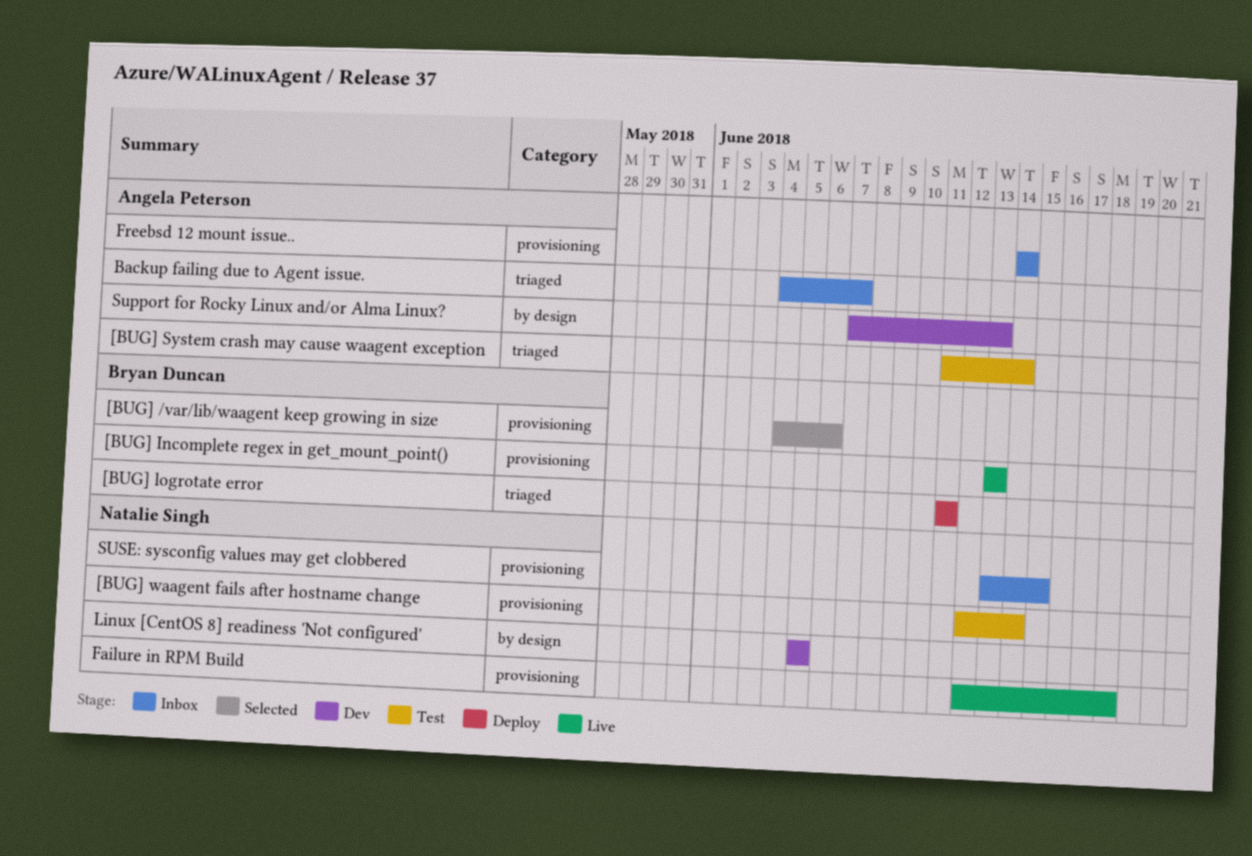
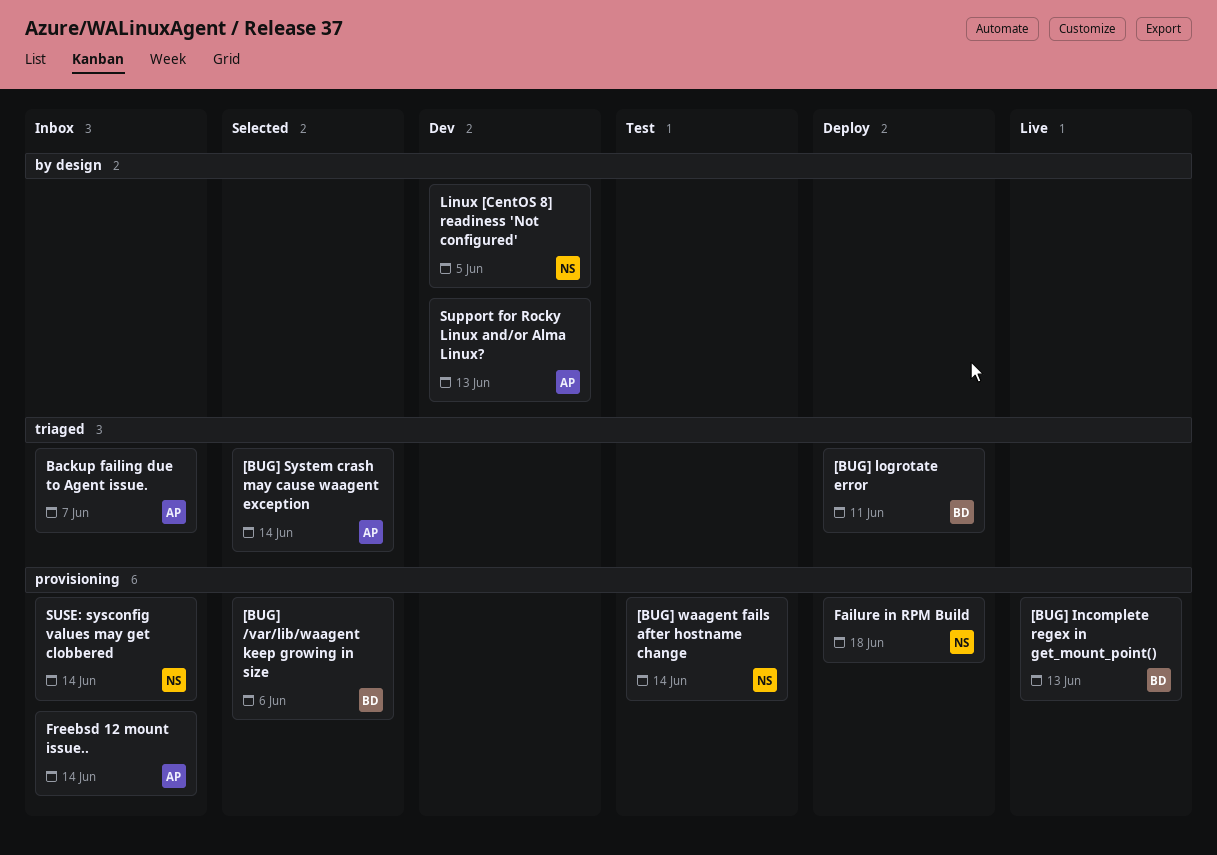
[BUG] System crash may cause waagent exception, status: Test -> Selected
Failure in RPM Build, status: Live -> Deploy
SUSE: sysconfig values may get clobbered, due: Jun 15 -> Jun 14

